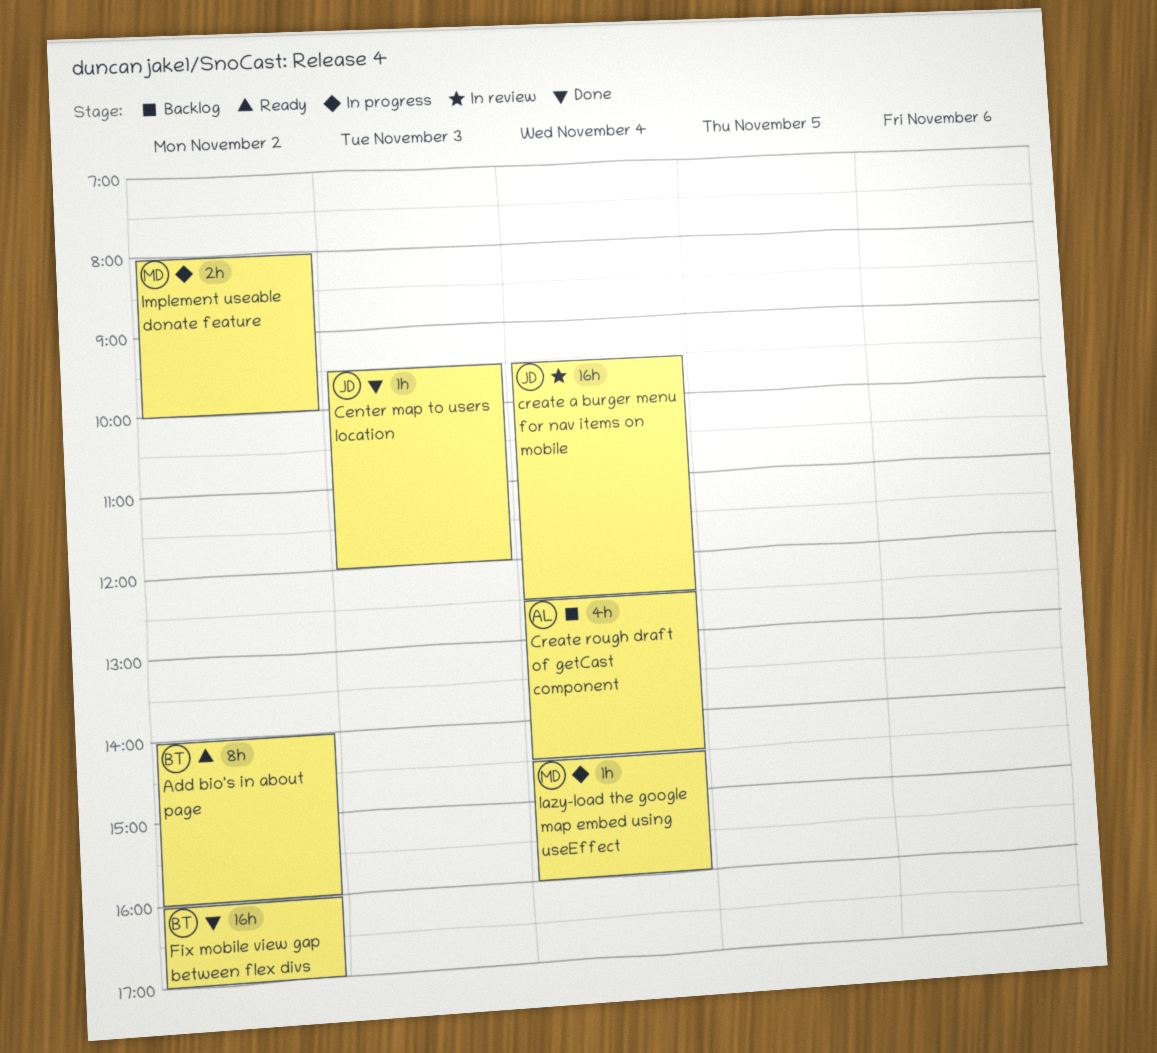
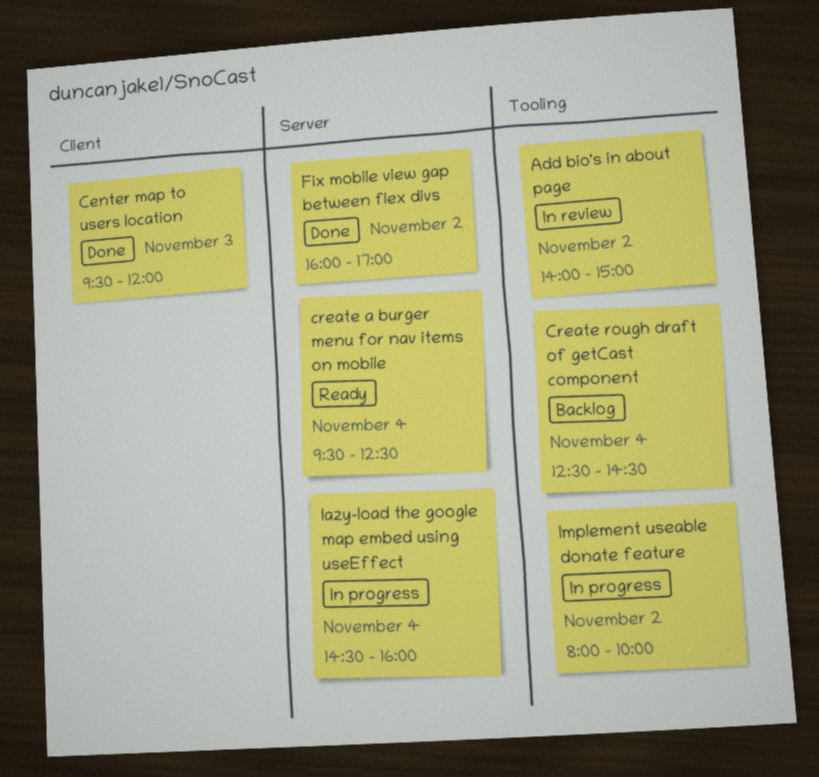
Add bio's in about page, status: Ready -> In review
Add bio's in about page, ends: 16:00 -> 15:00
create a burger menu for nav items on mobile, status: In review -> Ready

